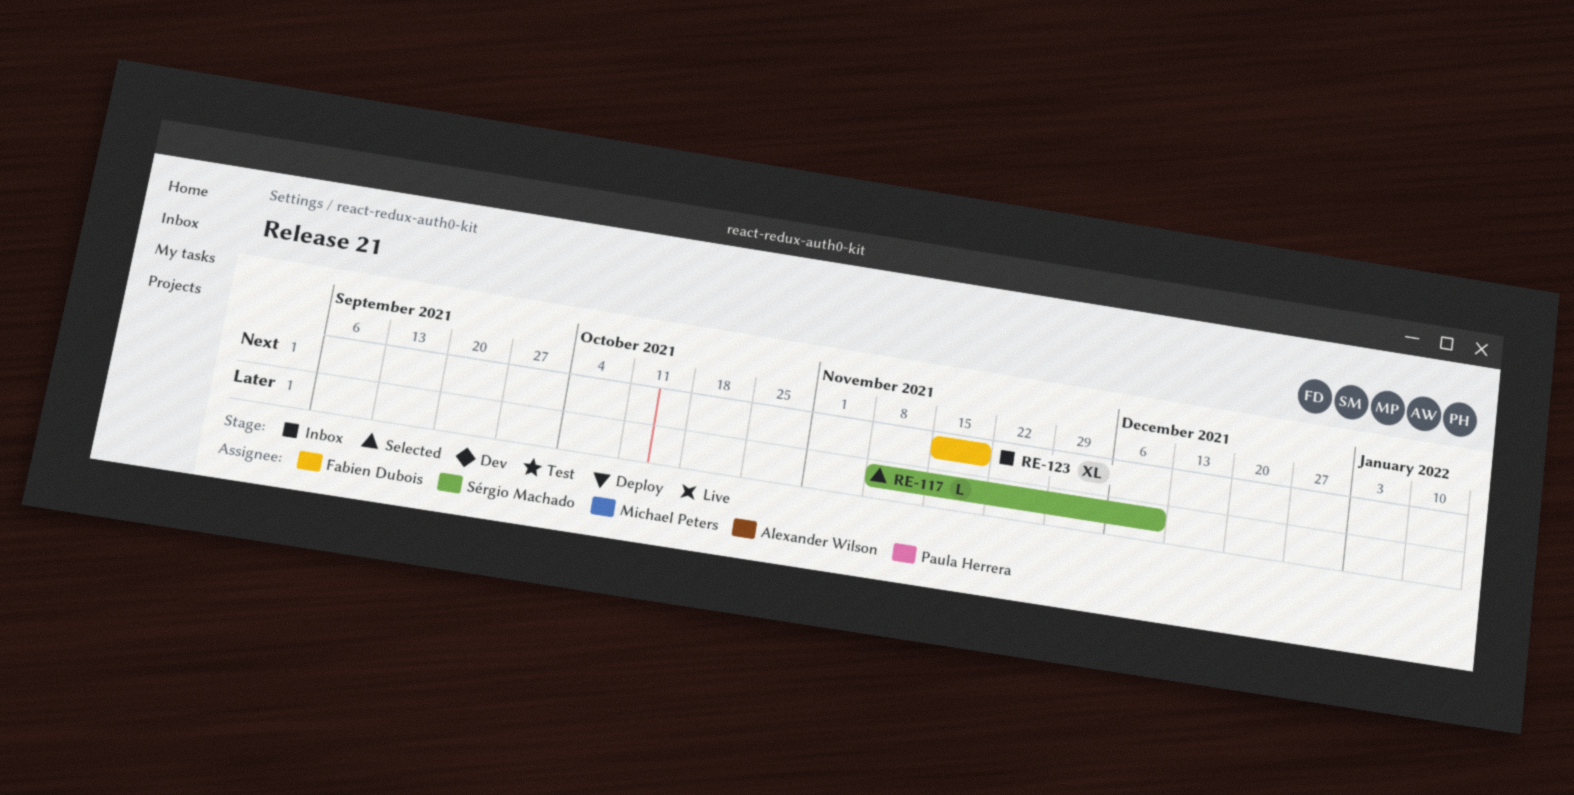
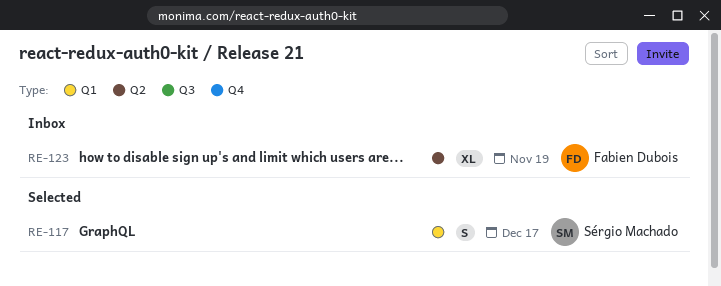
RE-117, estimate: L -> S
RE-117, due: Dec 10 -> Dec 17

